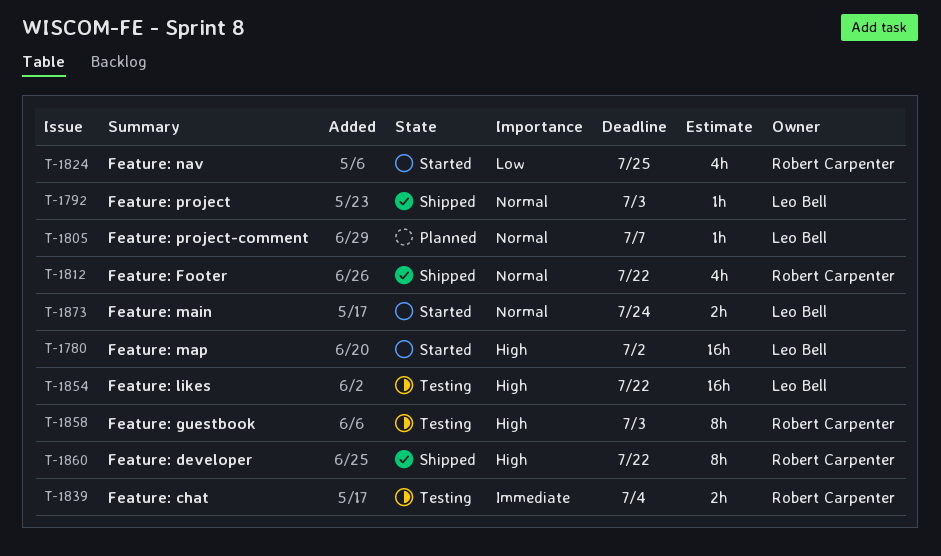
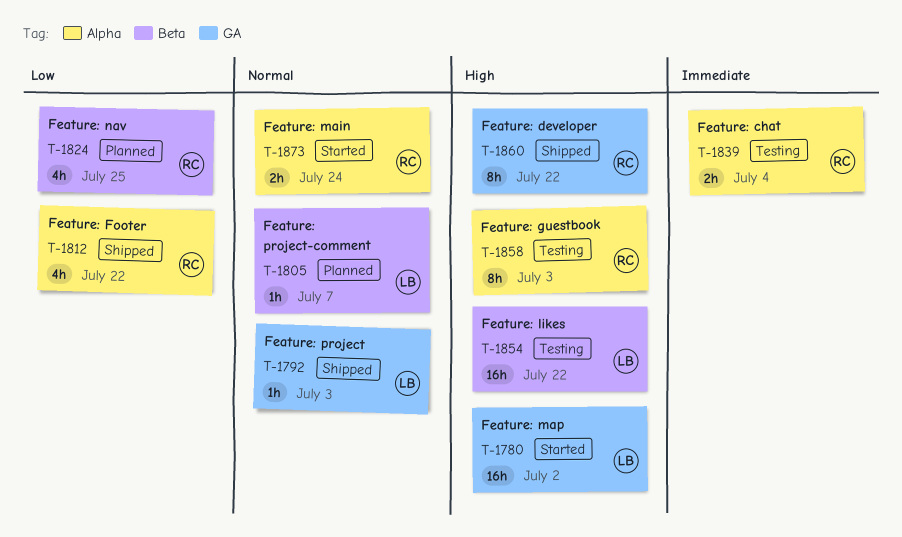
T-1812, priority: Normal -> Low
T-1824, status: Started -> Planned
T-1873, owner: Leo Bell -> Robert Carpenter

